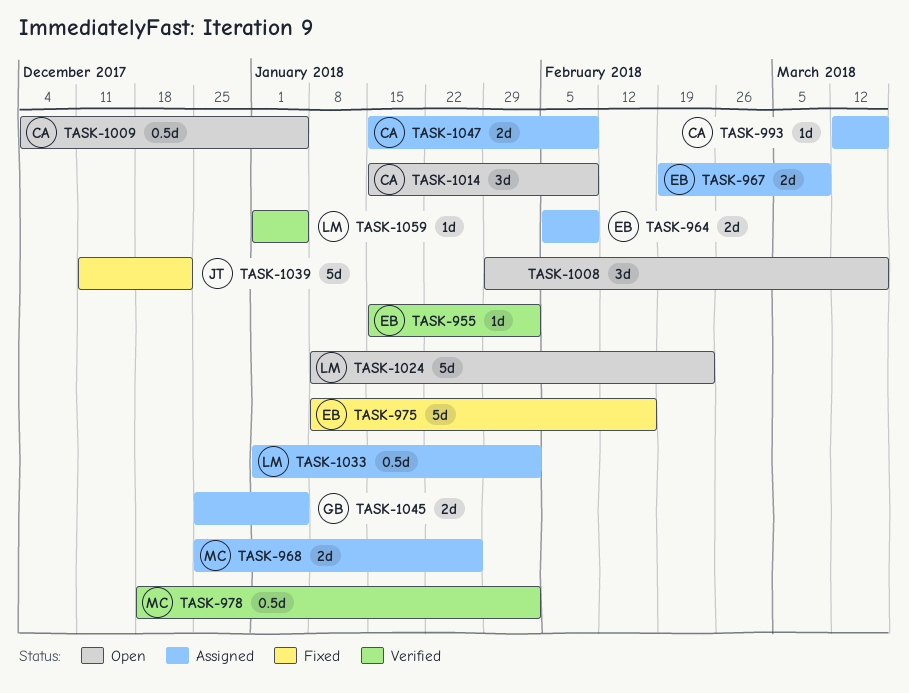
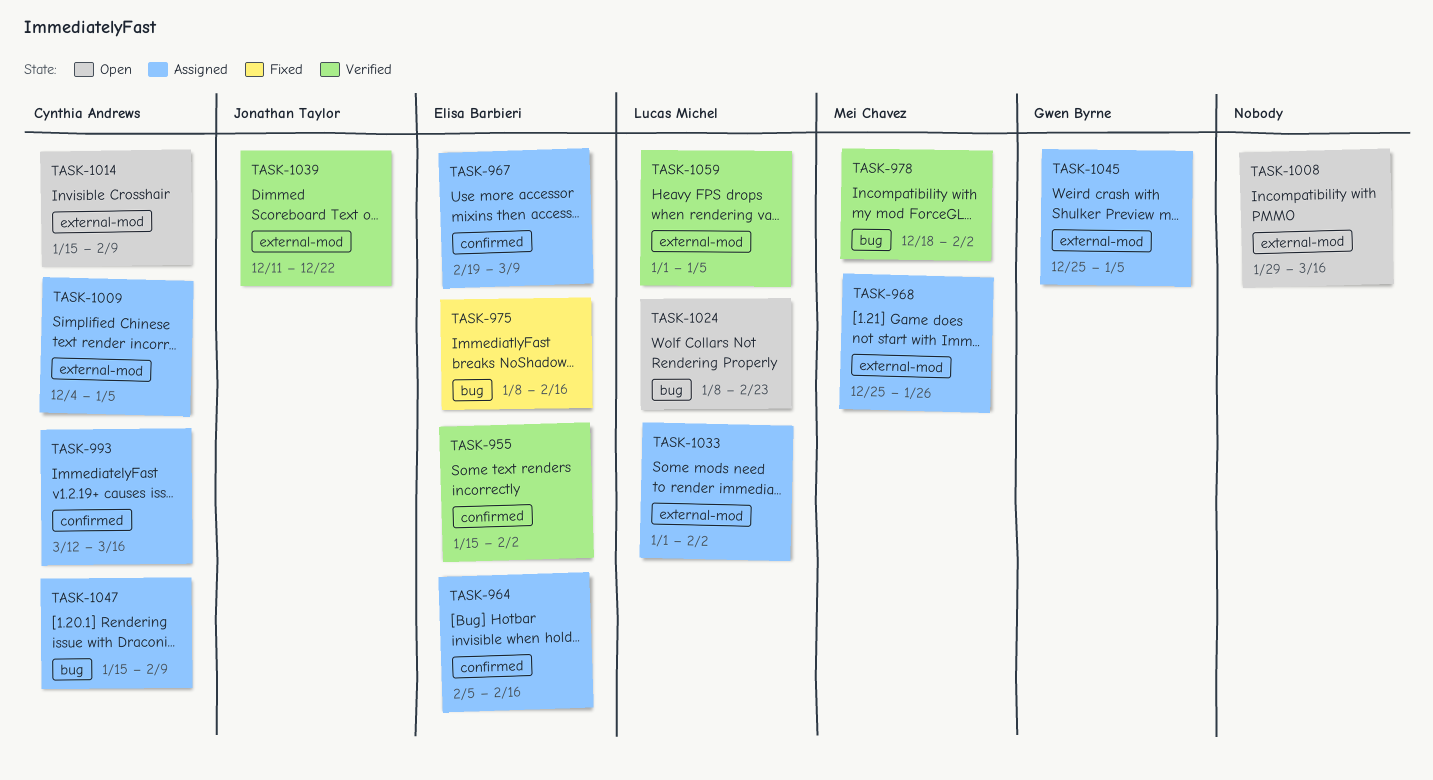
TASK-964, due: Feb 9 -> Feb 16
TASK-1009, status: Open -> Assigned
TASK-1039, status: Fixed -> Verified

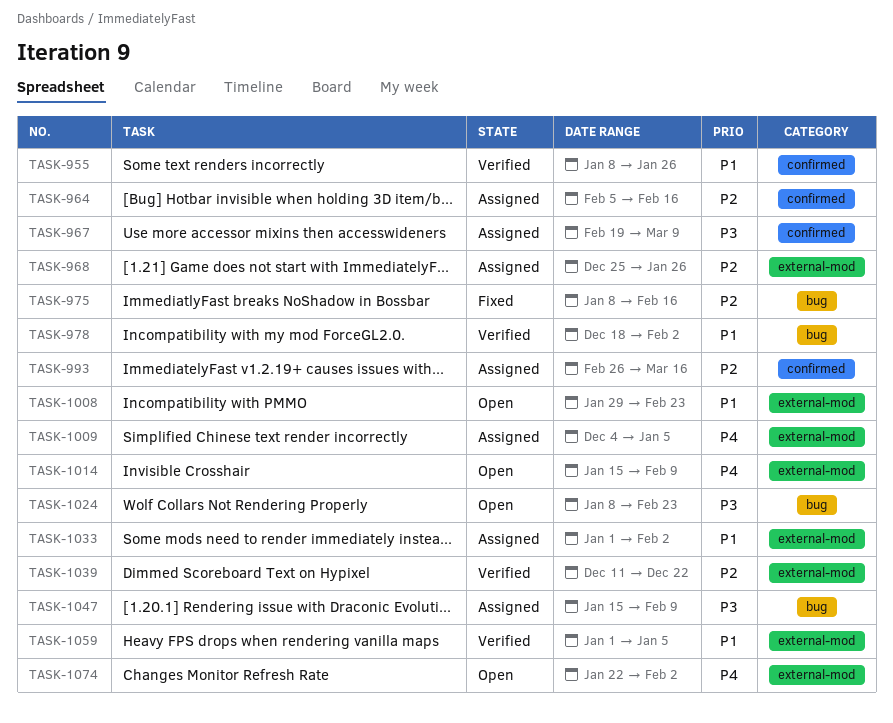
TASK-955, start: Jan 15 -> Jan 8
TASK-955, due: Feb 2 -> Jan 26
TASK-993, start: Mar 12 -> Feb 26
TASK-1008, due: Mar 16 -> Feb 23
TASK-1045: present -> none
TASK-1074: none -> present

